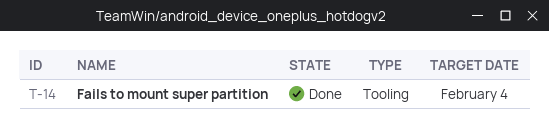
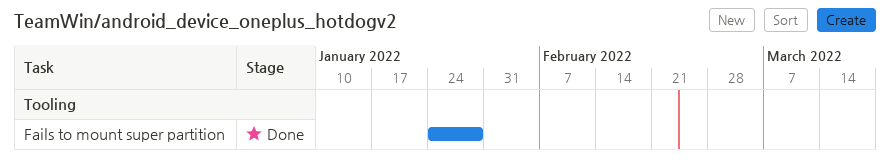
Fails to mount super partition, due: Feb 4 -> Jan 28

